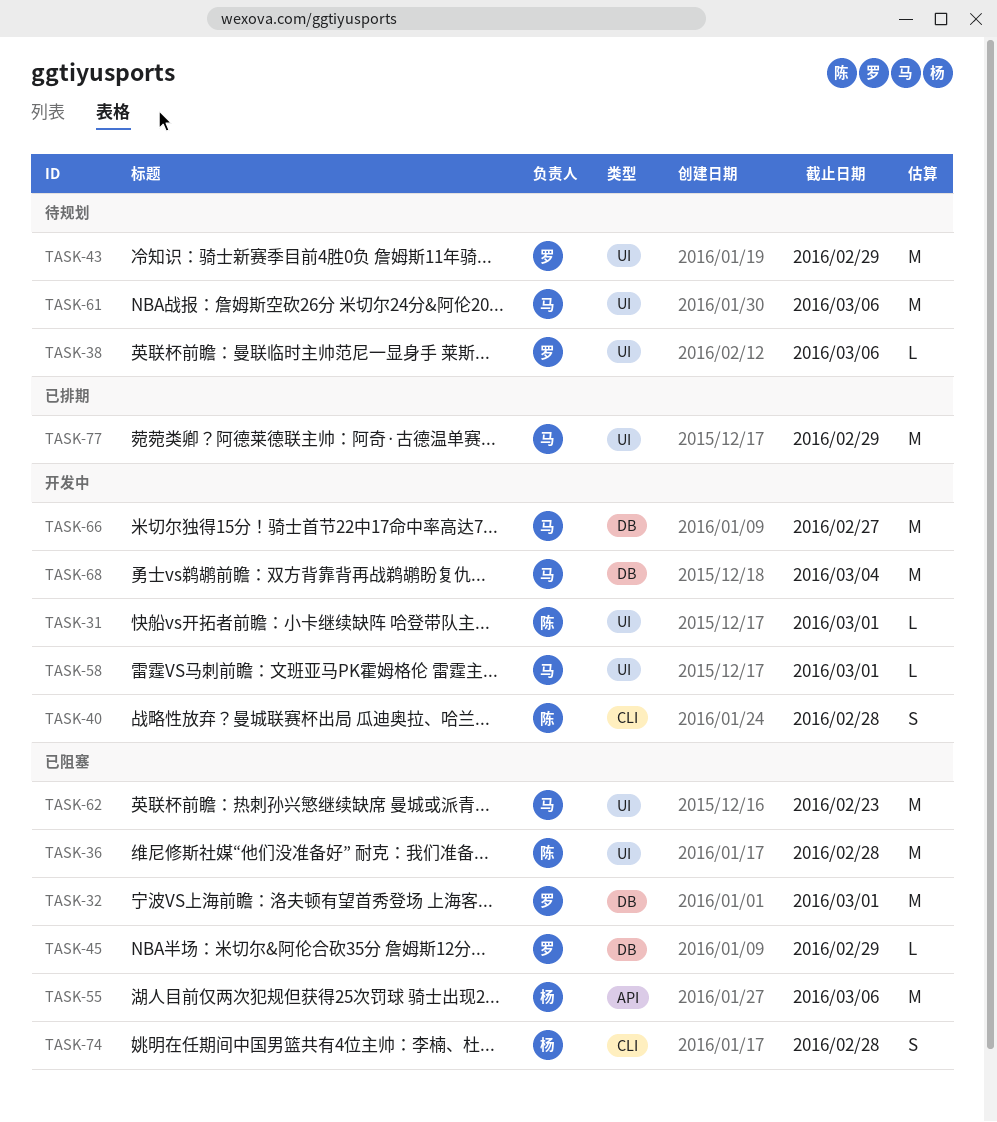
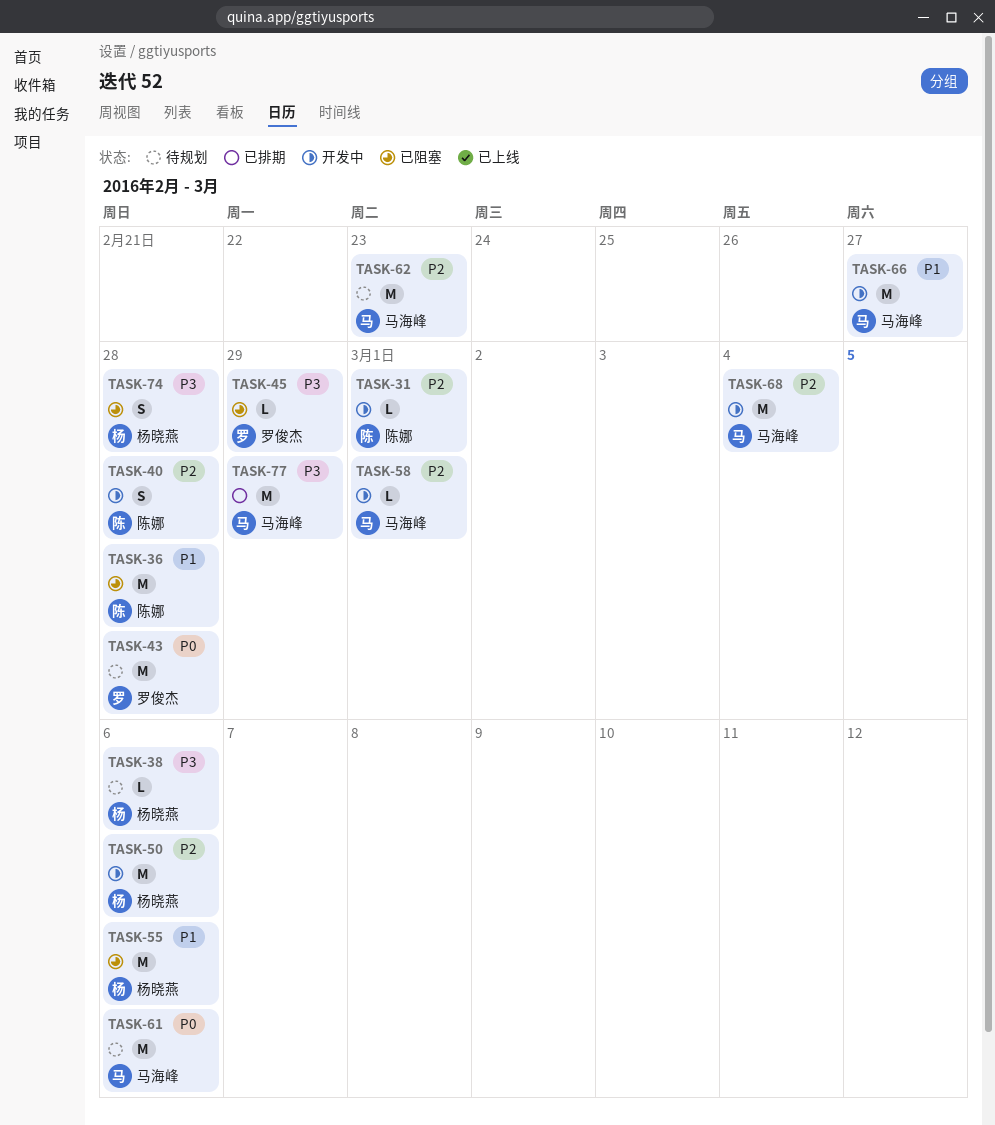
TASK-32: present -> none
TASK-38, owner: 罗俊杰 -> 杨晓燕
TASK-43, due: Feb 29 -> Feb 28
TASK-50: none -> present
TASK-62, status: 已阻塞 -> 待规划

